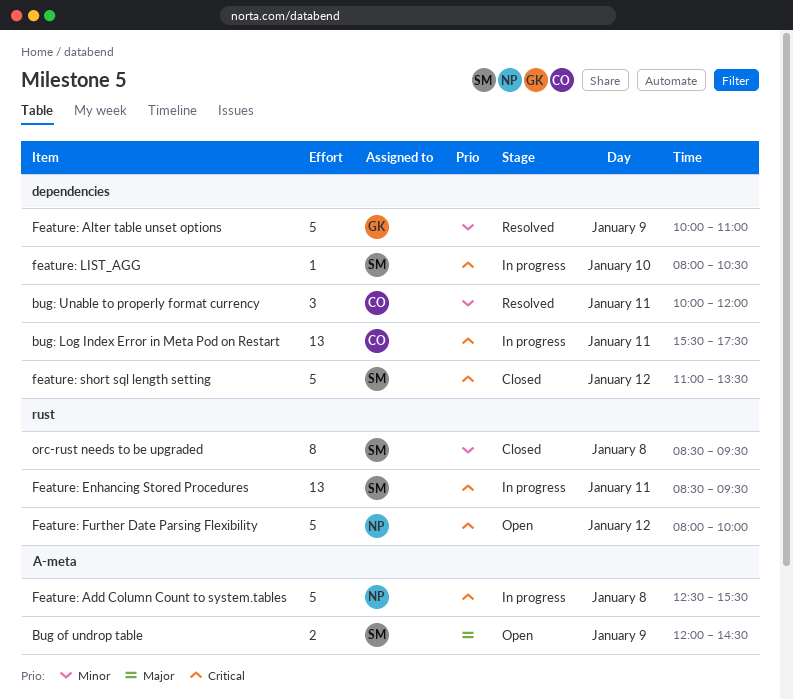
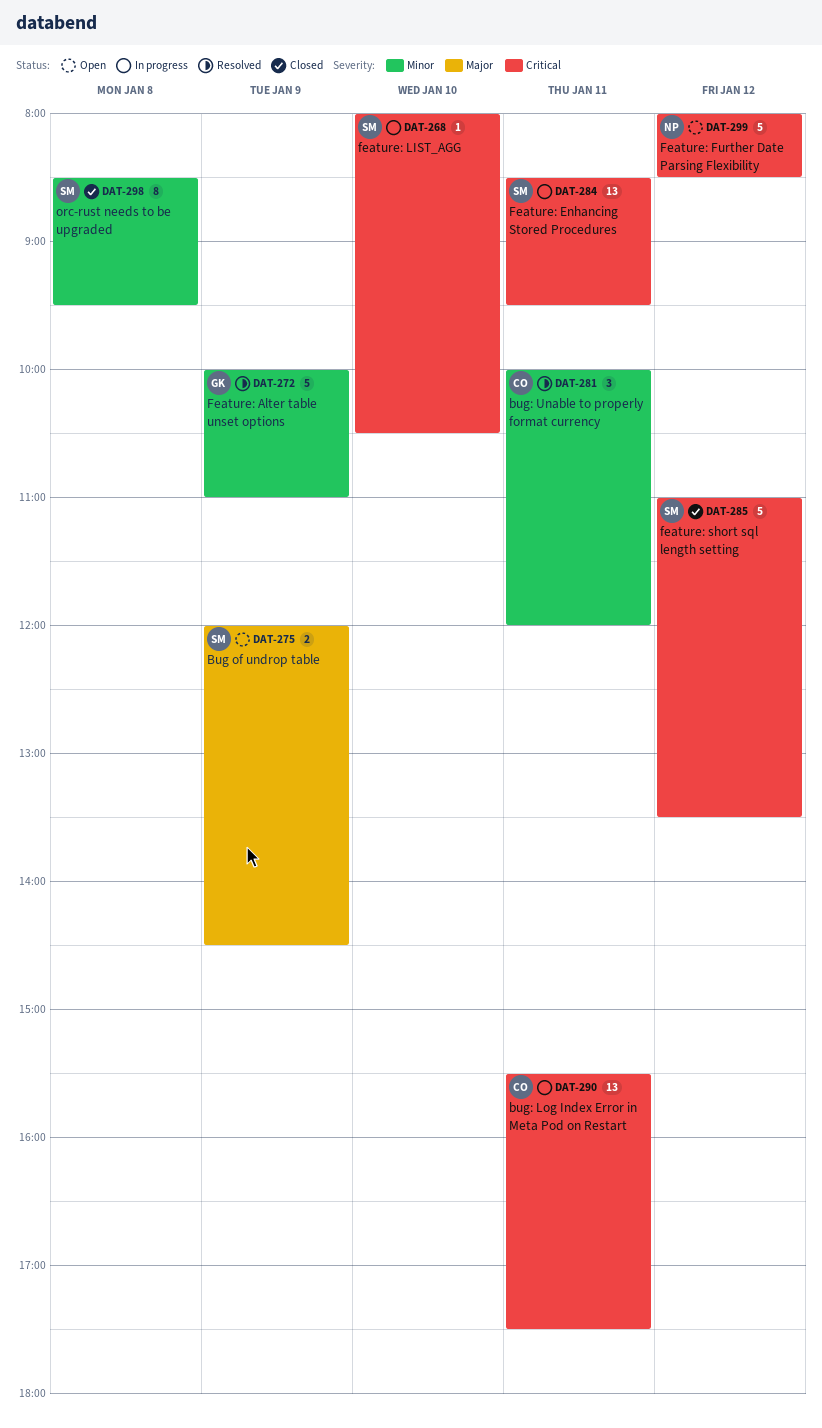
Feature: Add Column Count to system.tables: present -> none
Feature: Further Date Parsing Flexibility, ends: 10:00 -> 08:30

